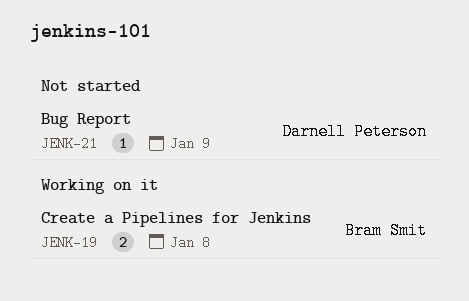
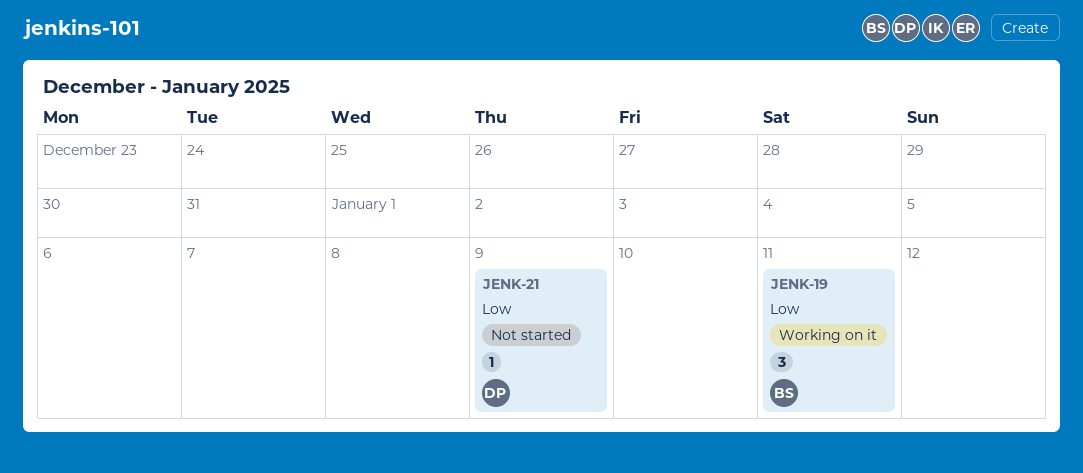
JENK-19, estimate: 2 -> 3
JENK-19, due: Jan 8 -> Jan 11

